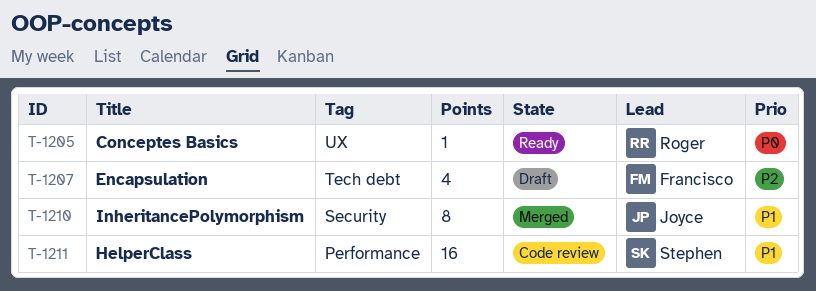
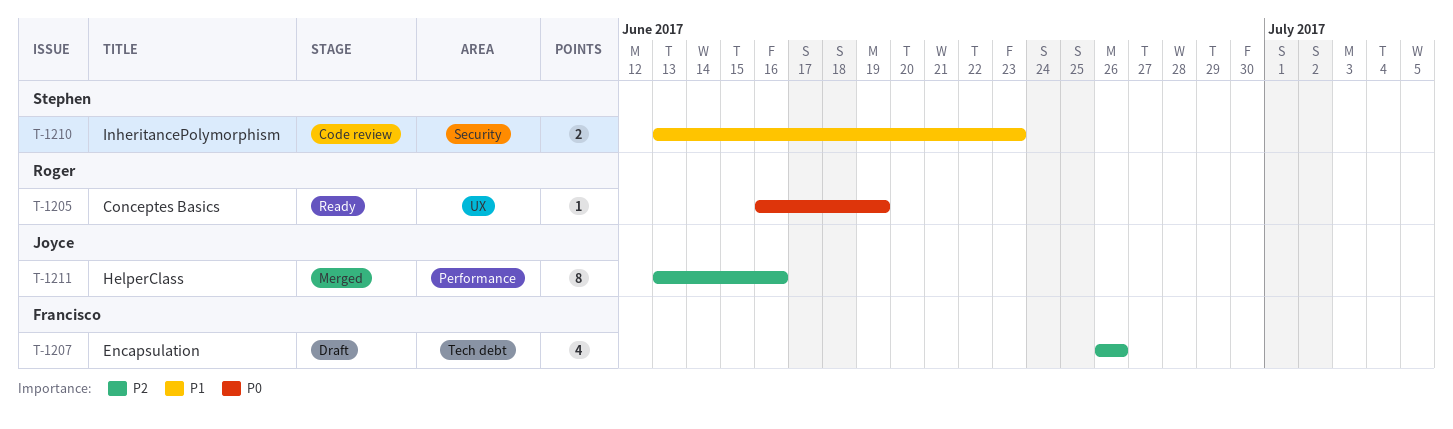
T-1210, status: Merged -> Code review
T-1210, owner: Joyce -> Stephen
T-1210, estimate: 8 -> 2
T-1211, status: Code review -> Merged
T-1211, owner: Stephen -> Joyce
T-1211, priority: P1 -> P2
T-1211, estimate: 16 -> 8

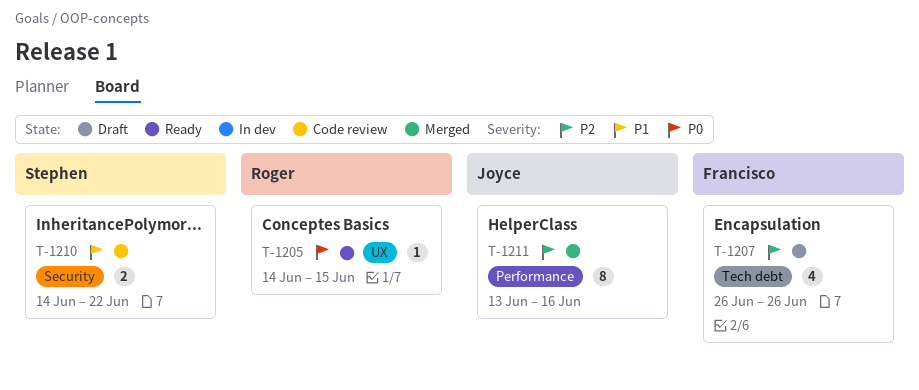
T-1205, start: Jun 16 -> Jun 14
T-1205, due: Jun 19 -> Jun 15
T-1210, start: Jun 13 -> Jun 14
T-1210, due: Jun 23 -> Jun 22

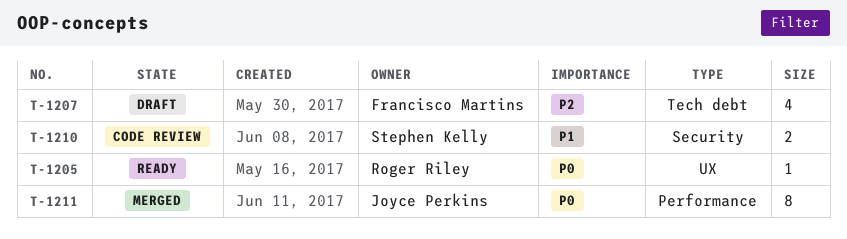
T-1211, priority: P2 -> P0

